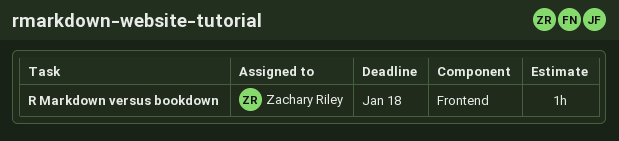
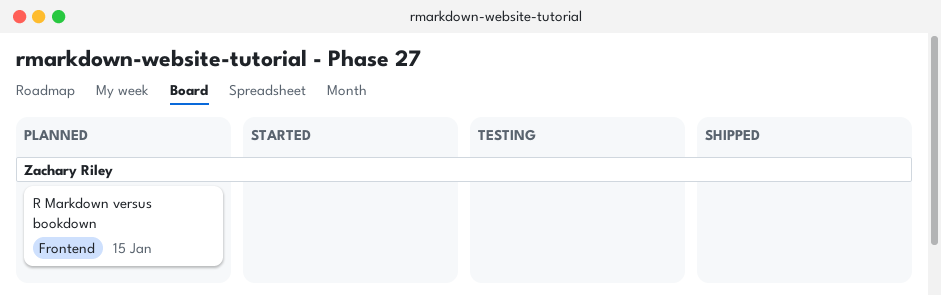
R Markdown versus bookdown, due: Jan 18 -> Jan 15

